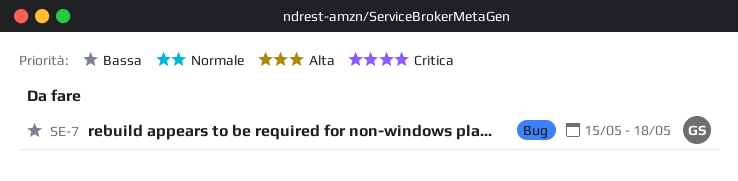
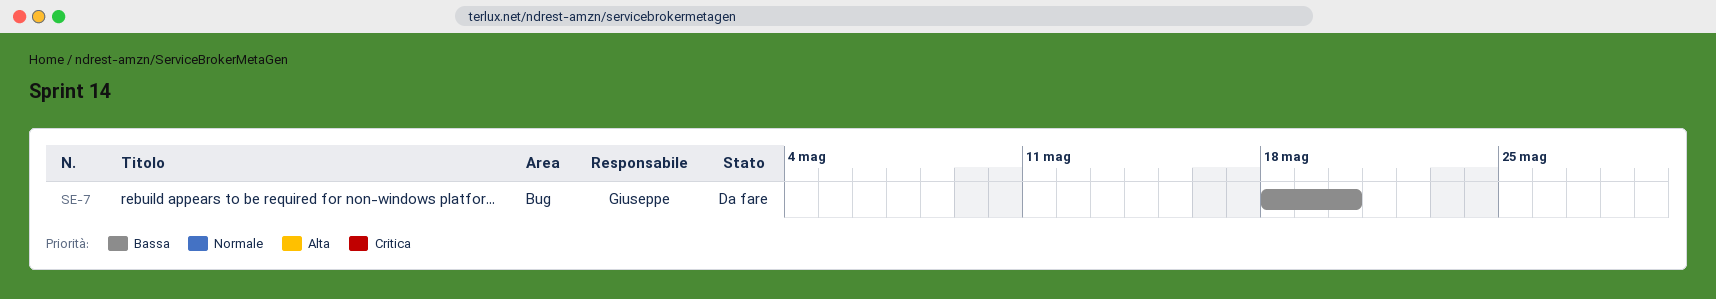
SE-7, start: May 15 -> May 18
SE-7, due: May 18 -> May 20

